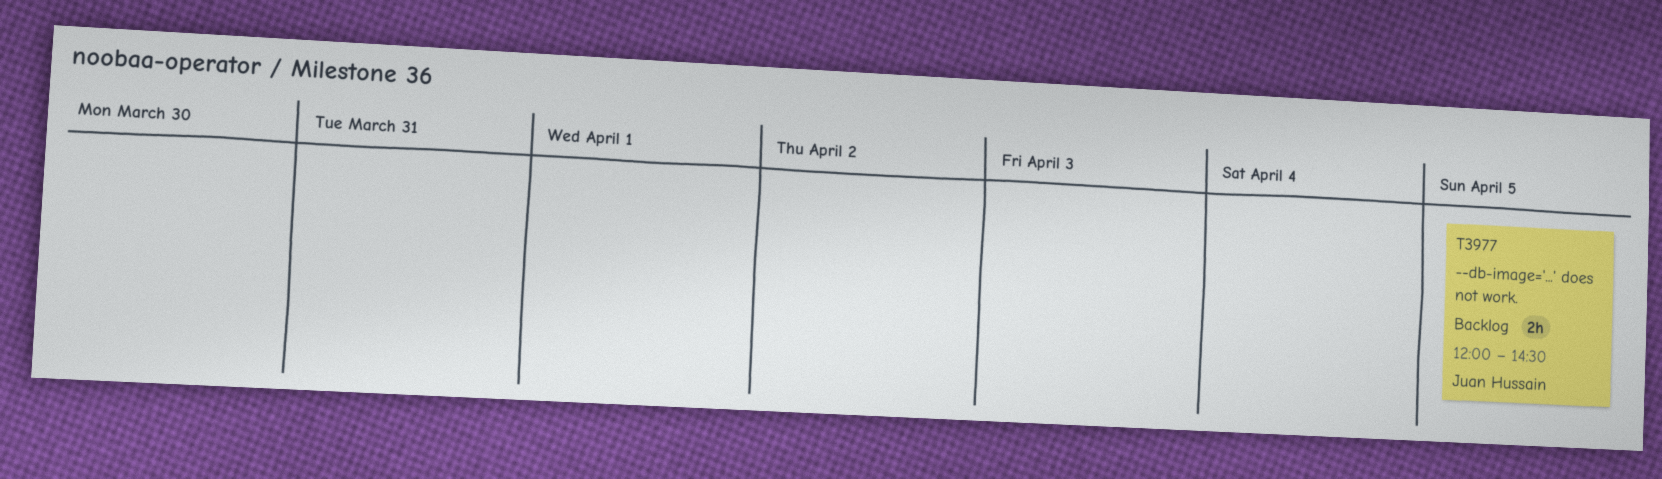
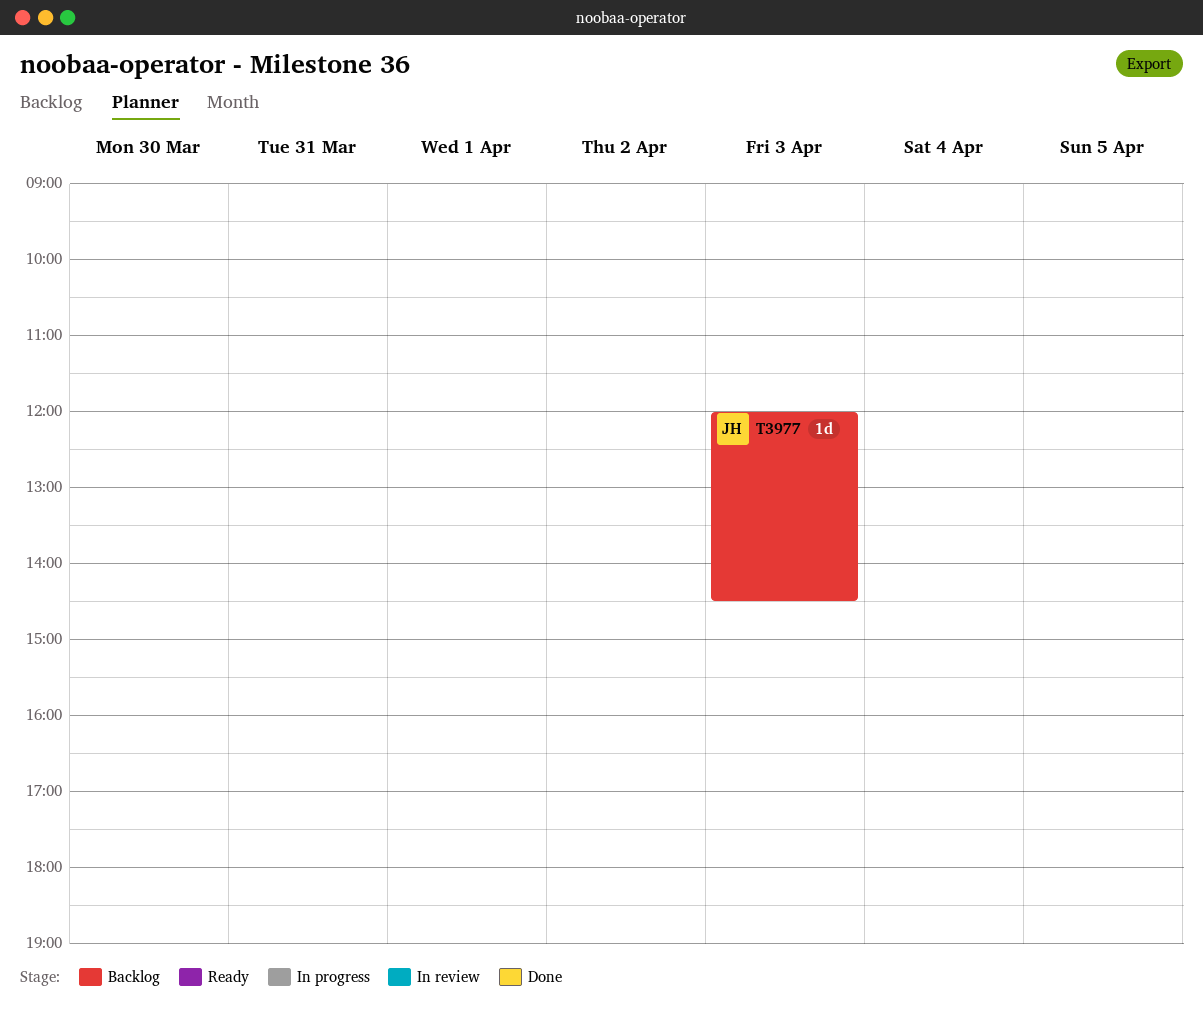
T3977, estimate: 2h -> 1d
T3977, day: Apr 5 -> Apr 3

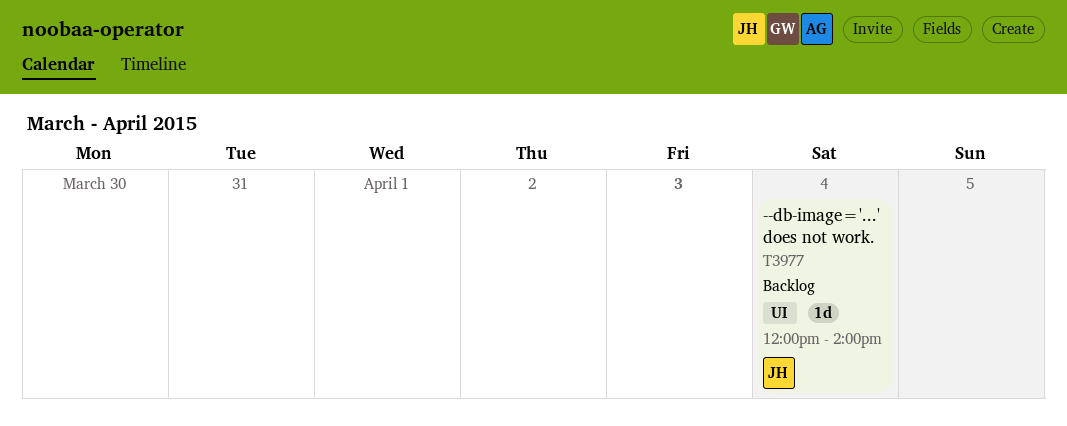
T3977, day: Apr 3 -> Apr 4
T3977, ends: 14:30 -> 14:00

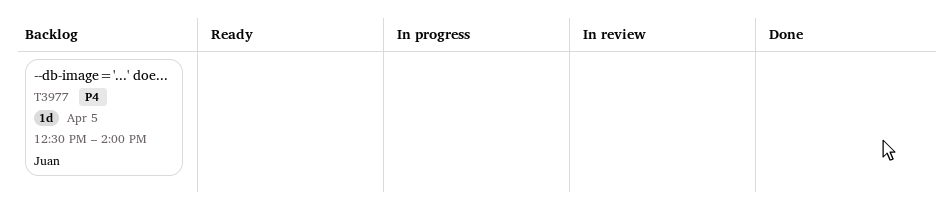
T3977, day: Apr 4 -> Apr 5
T3977, begins: 12:00 -> 12:30

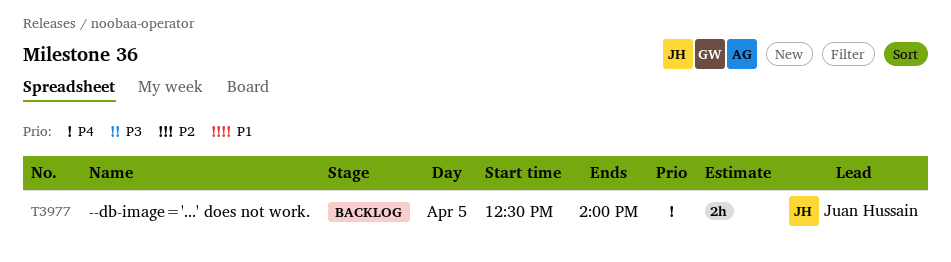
T3977, estimate: 1d -> 2h

